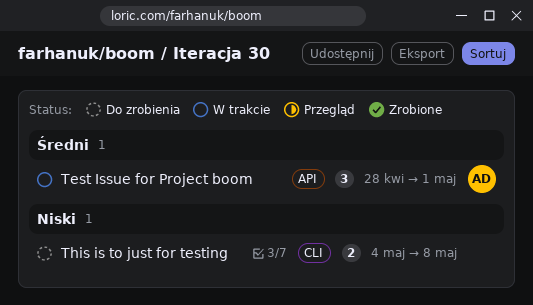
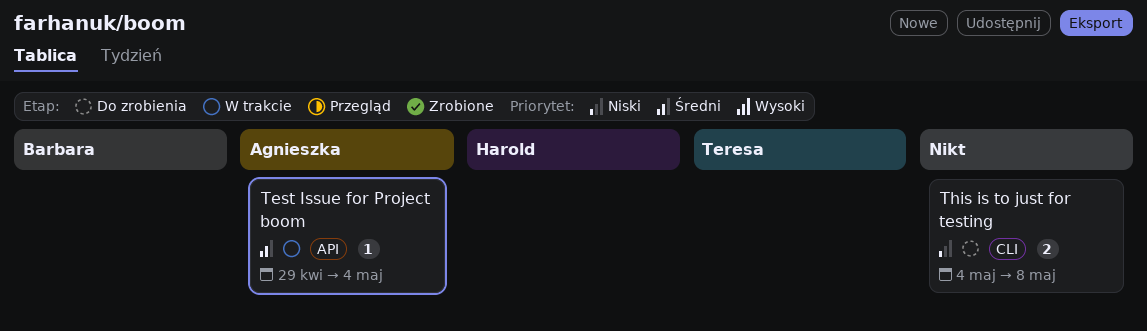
Test Issue for Project boom, estimate: 3 -> 1
Test Issue for Project boom, start: Apr 28 -> Apr 29
Test Issue for Project boom, due: May 1 -> May 4

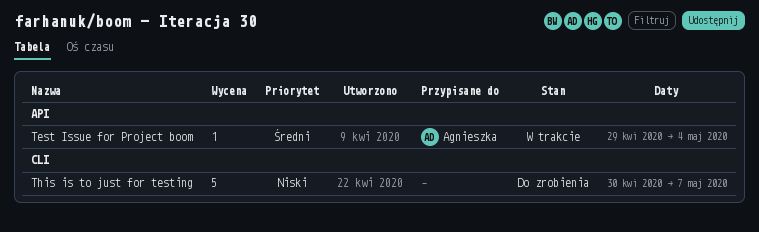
This is to just for testing, estimate: 2 -> 5
This is to just for testing, start: May 4 -> Apr 30
This is to just for testing, due: May 8 -> May 7

